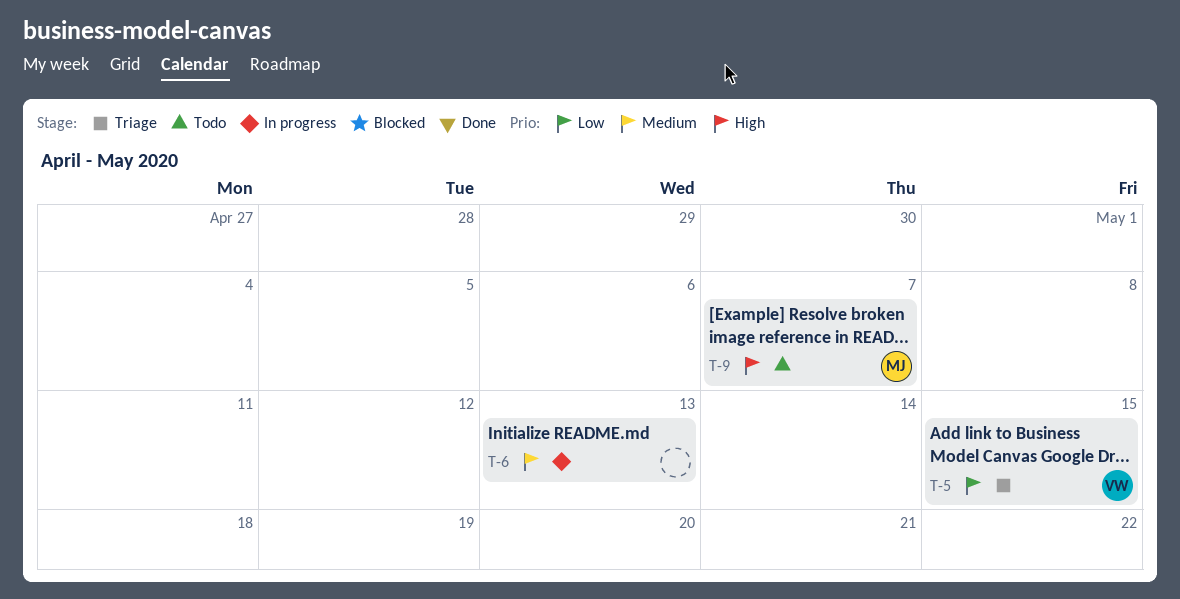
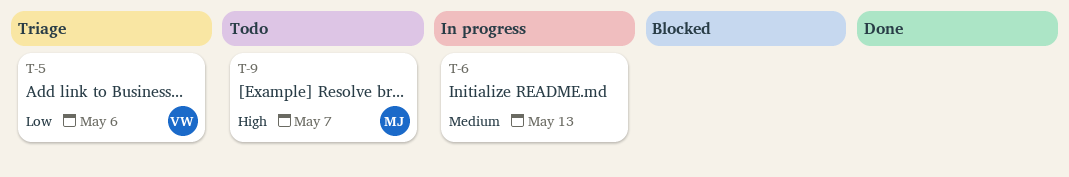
T-5, due: May 15 -> May 6

